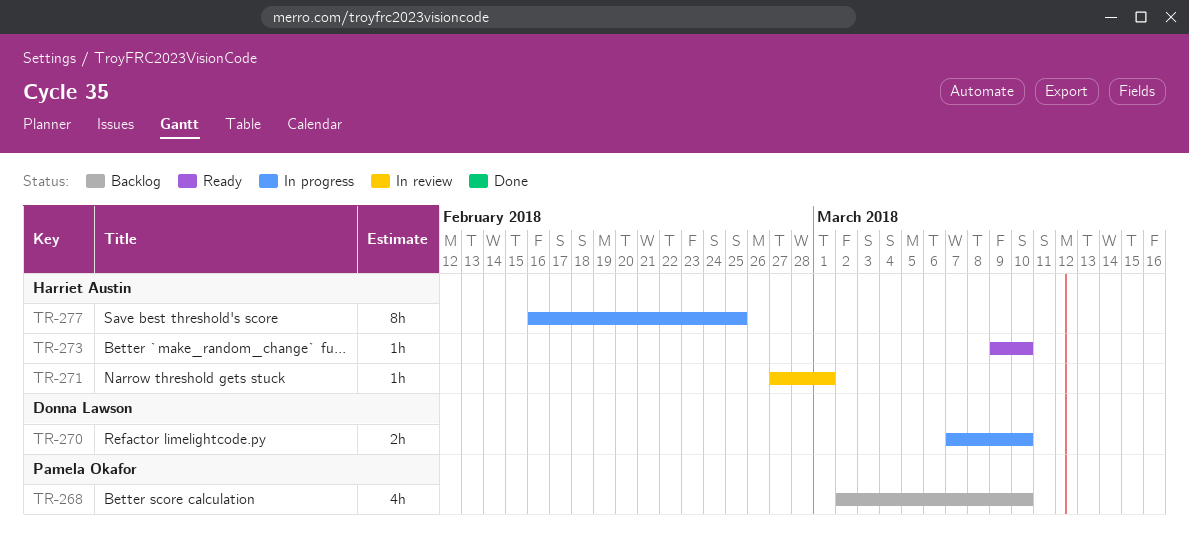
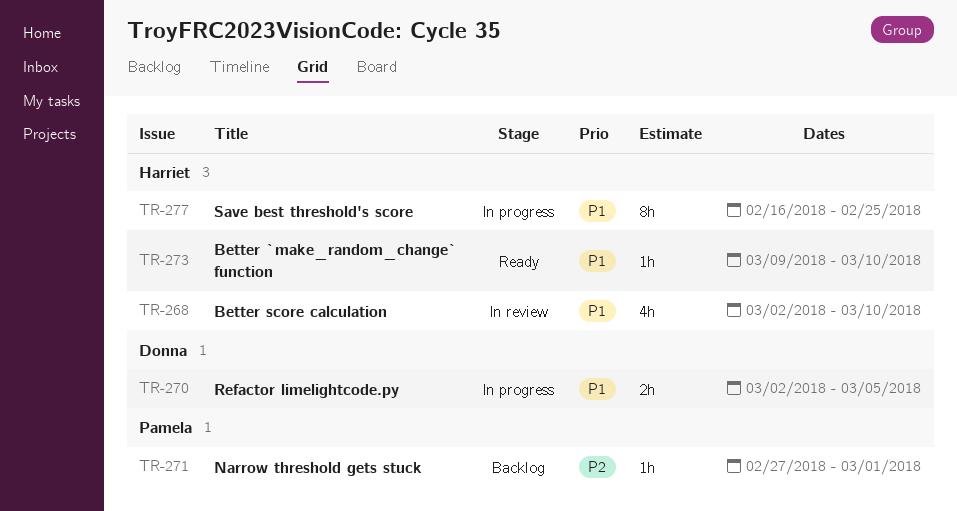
TR-268, status: Backlog -> In review
TR-268, owner: Pamela Okafor -> Harriet Austin
TR-270, start: Mar 7 -> Mar 2
TR-270, due: Mar 10 -> Mar 5
TR-271, status: In review -> Backlog
TR-271, owner: Harriet Austin -> Pamela Okafor

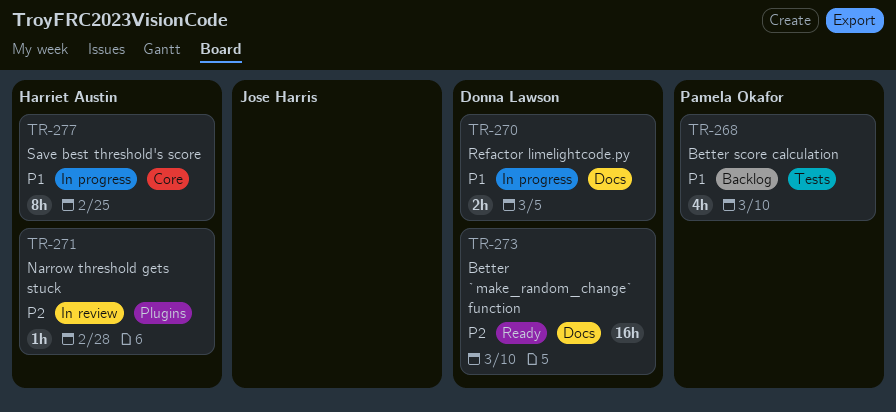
TR-268, status: In review -> Backlog
TR-268, owner: Harriet Austin -> Pamela Okafor
TR-271, status: Backlog -> In review
TR-271, owner: Pamela Okafor -> Harriet Austin
TR-271, due: Mar 1 -> Feb 28
TR-273, owner: Harriet Austin -> Donna Lawson
TR-273, priority: P1 -> P2
TR-273, estimate: 1h -> 16h

